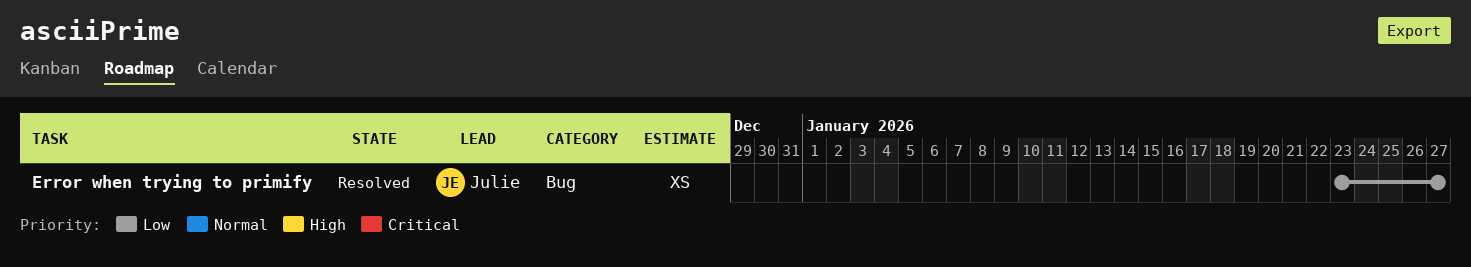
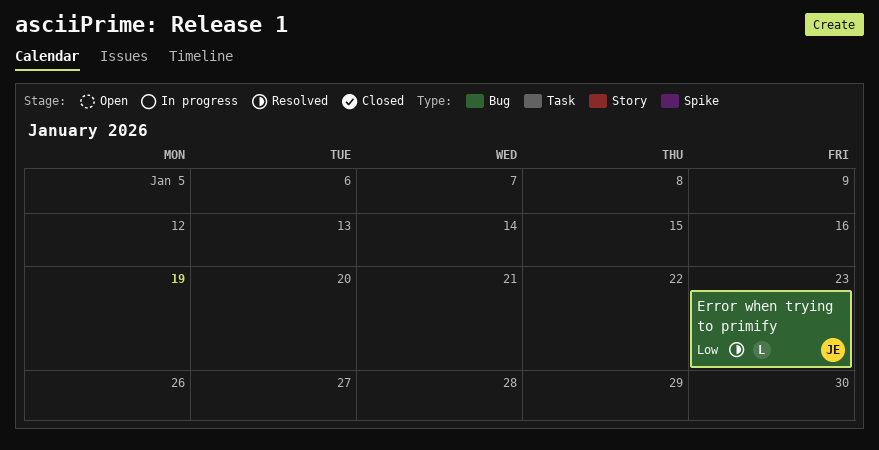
Error when trying to primify, estimate: XS -> L
Error when trying to primify, due: Jan 27 -> Jan 23

